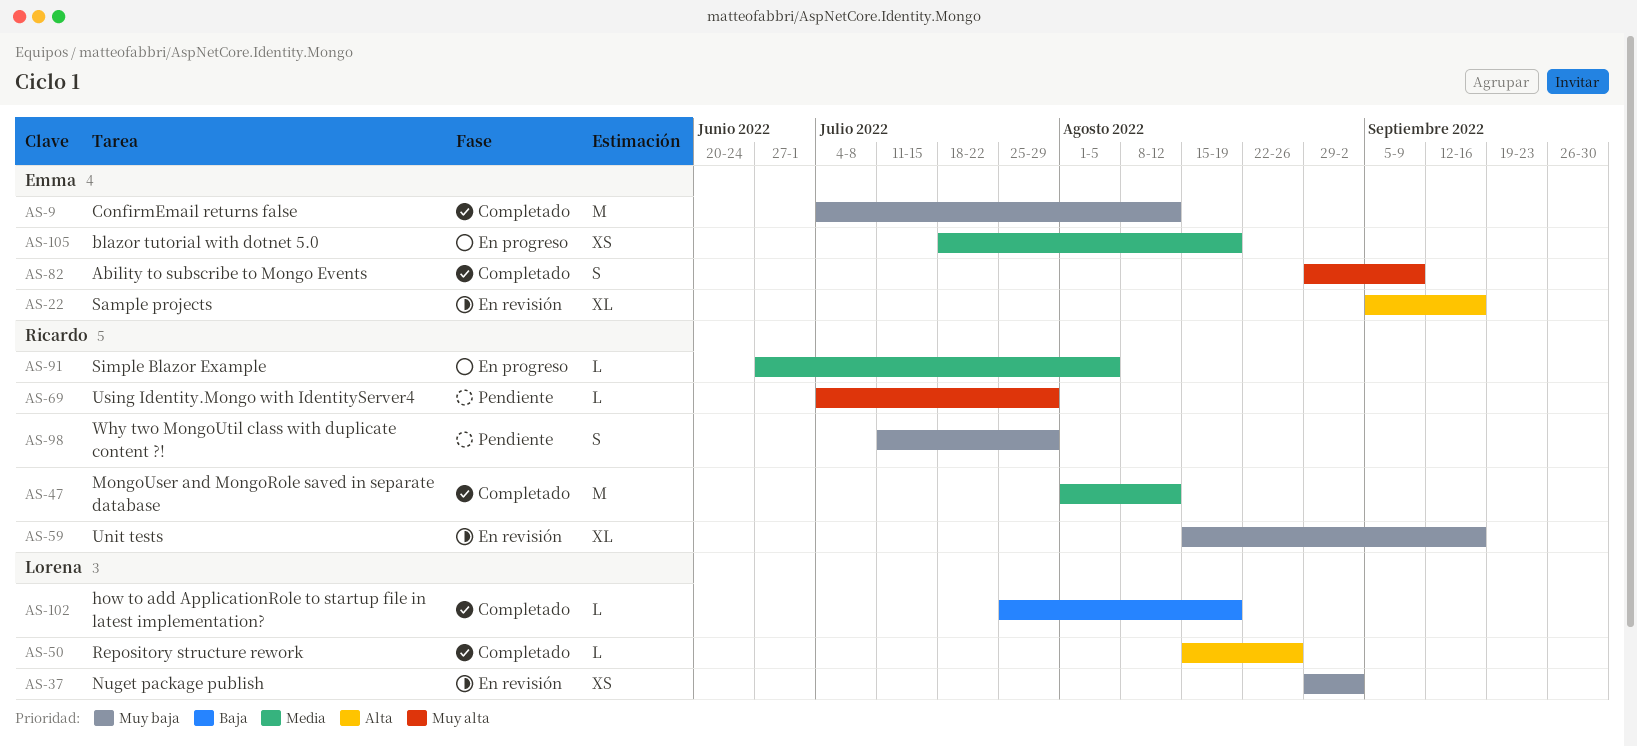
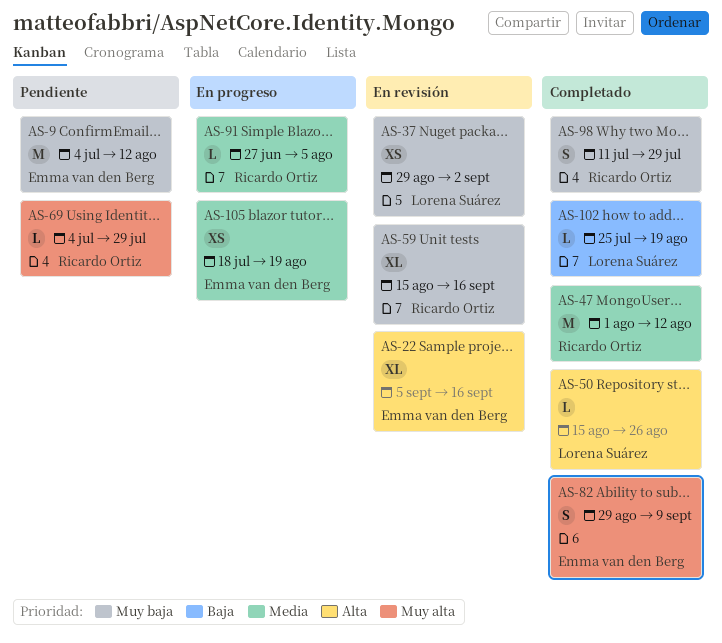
AS-9, status: Completado -> Pendiente
AS-98, status: Pendiente -> Completado

